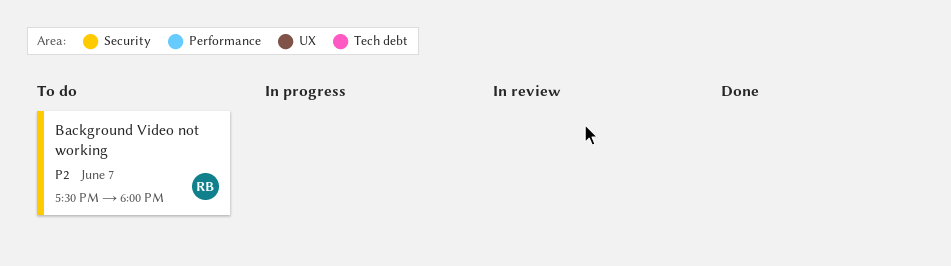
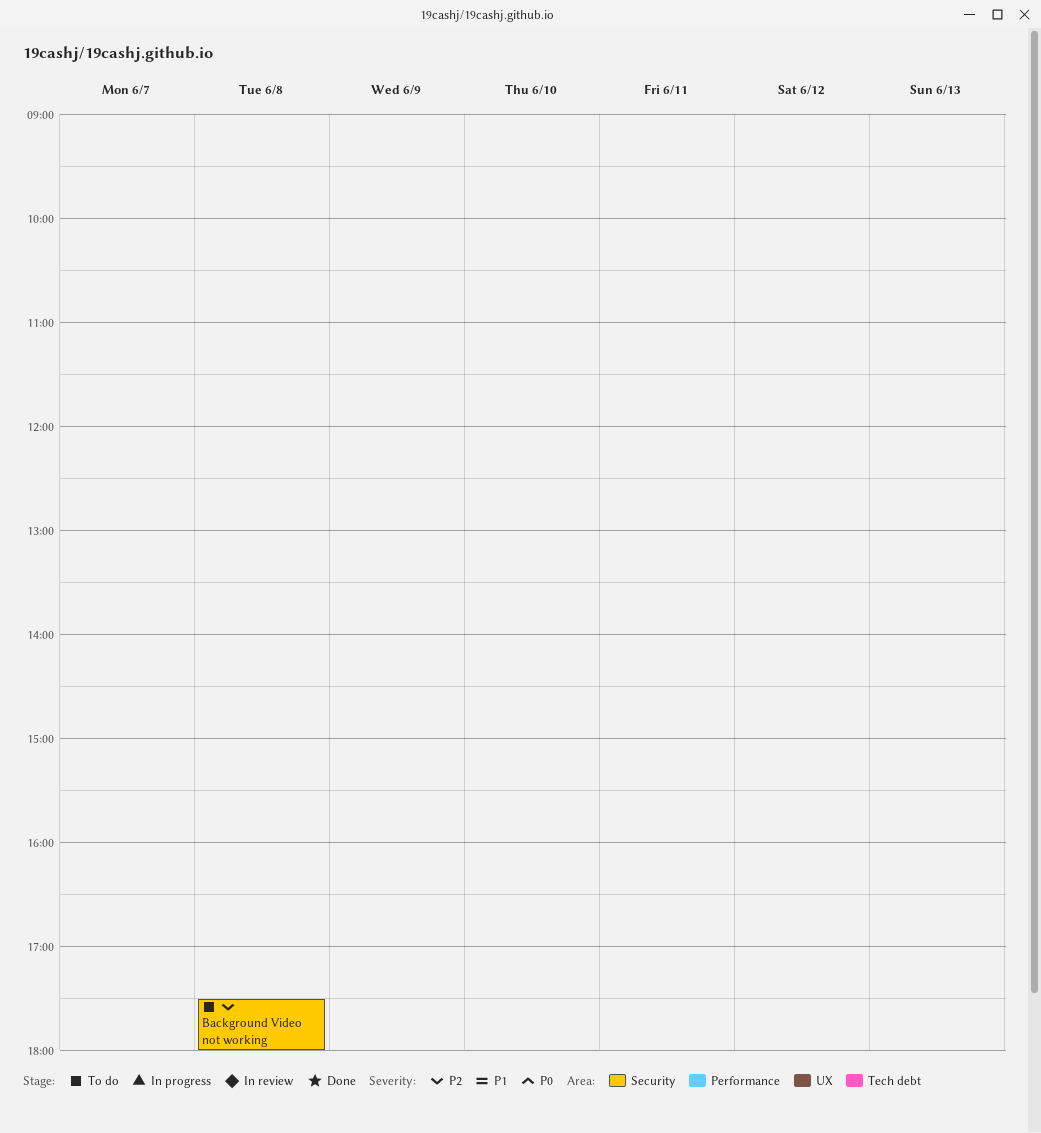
Background Video not working, day: Jun 7 -> Jun 8

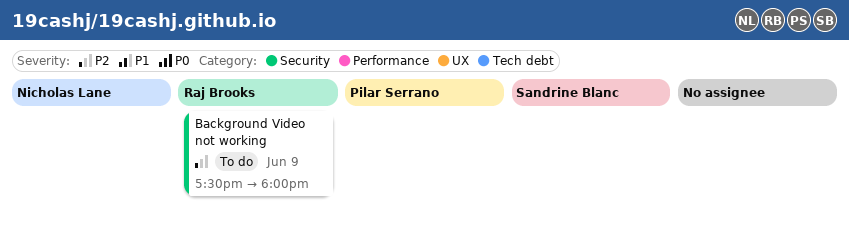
Background Video not working, day: Jun 8 -> Jun 9

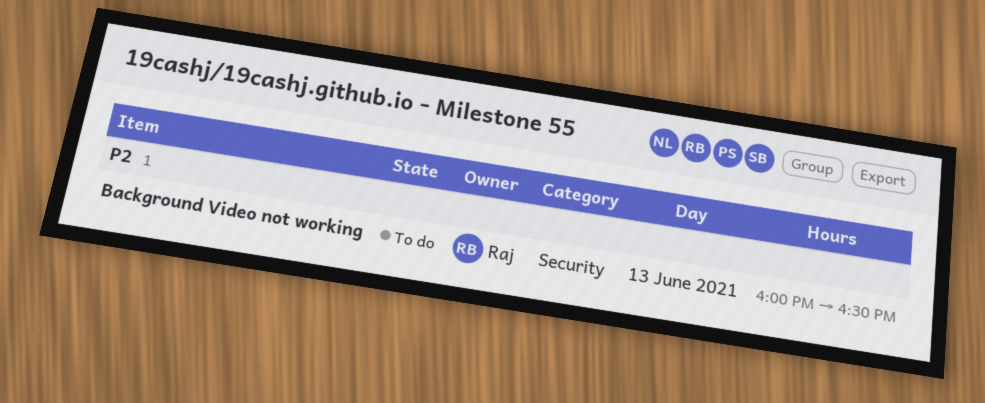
Background Video not working, day: Jun 9 -> Jun 13
Background Video not working, begins: 17:30 -> 16:00
Background Video not working, ends: 18:00 -> 16:30

